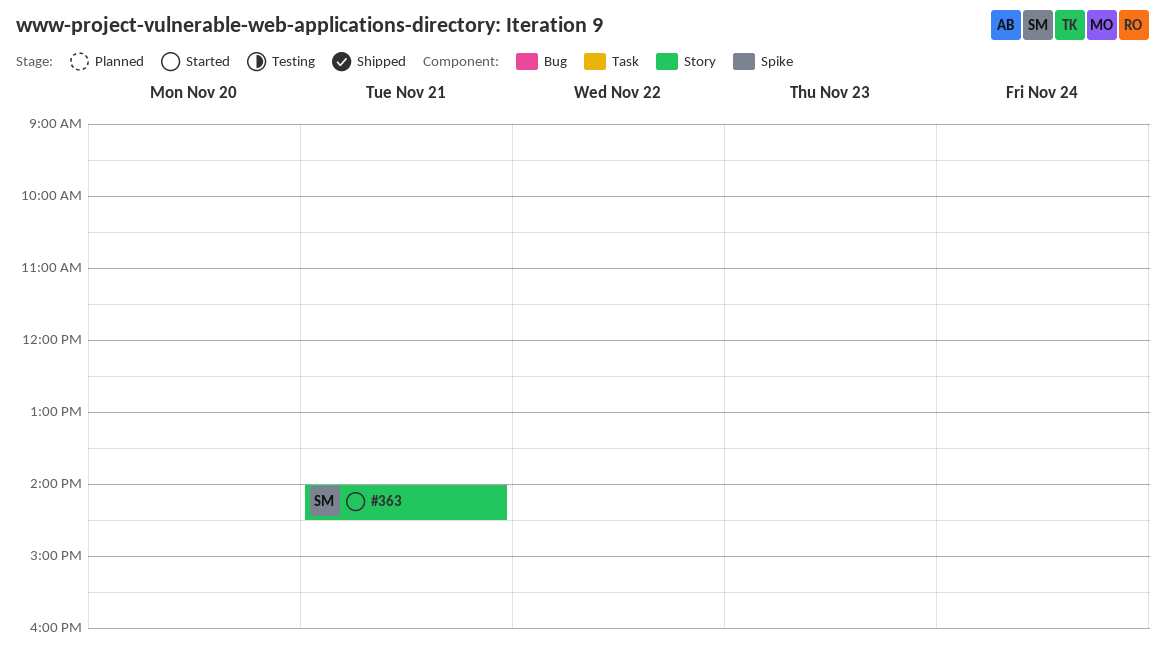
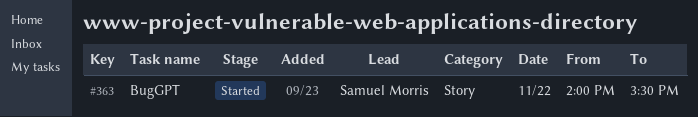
#363, day: Nov 21 -> Nov 22
#363, ends: 14:30 -> 15:30

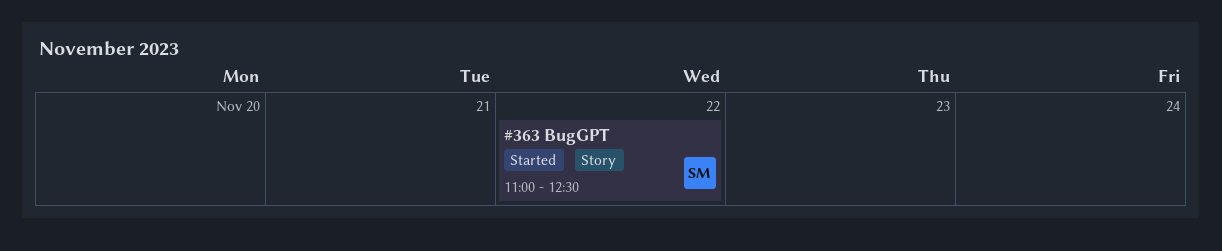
#363, begins: 14:00 -> 11:00
#363, ends: 15:30 -> 12:30

